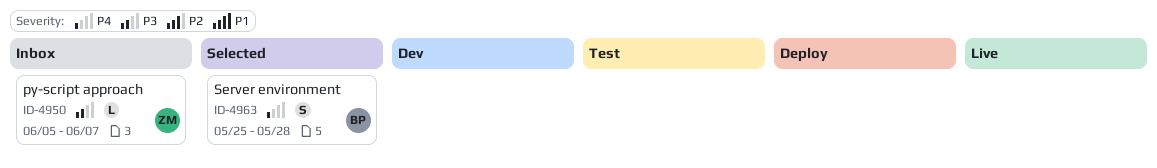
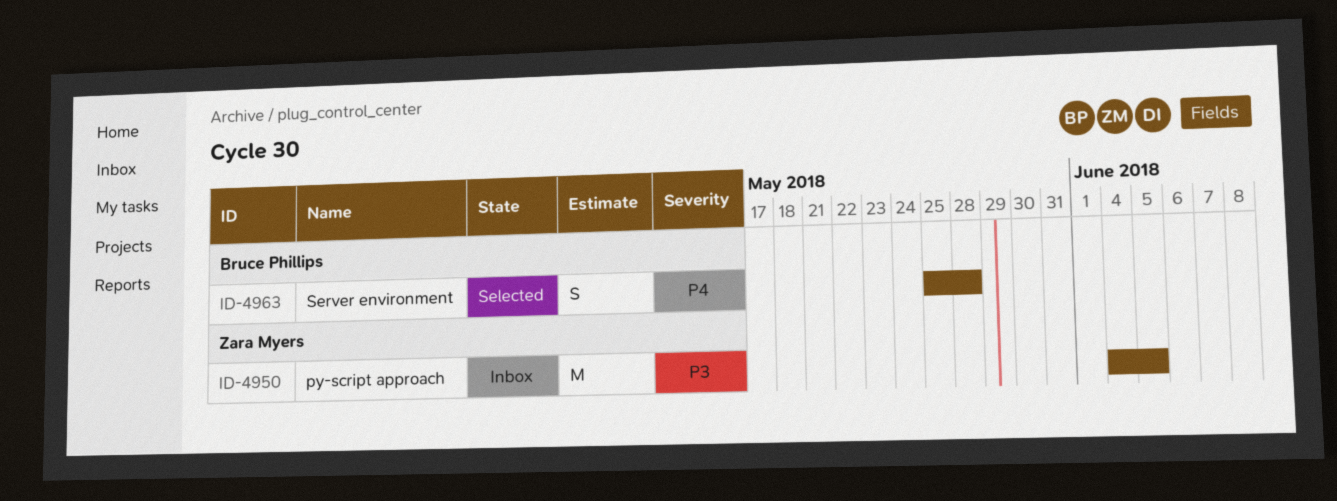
ID-4950, estimate: L -> M
ID-4950, start: Jun 5 -> Jun 4
ID-4950, due: Jun 7 -> Jun 5

